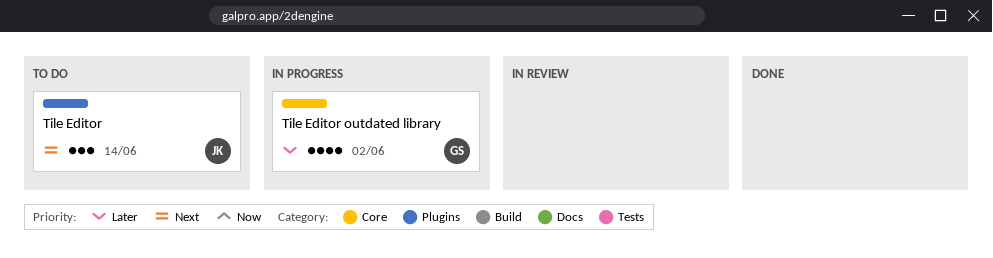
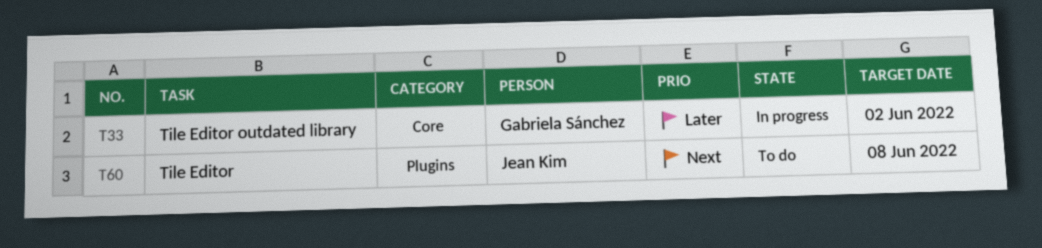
Tile Editor, due: Jun 14 -> Jun 8

